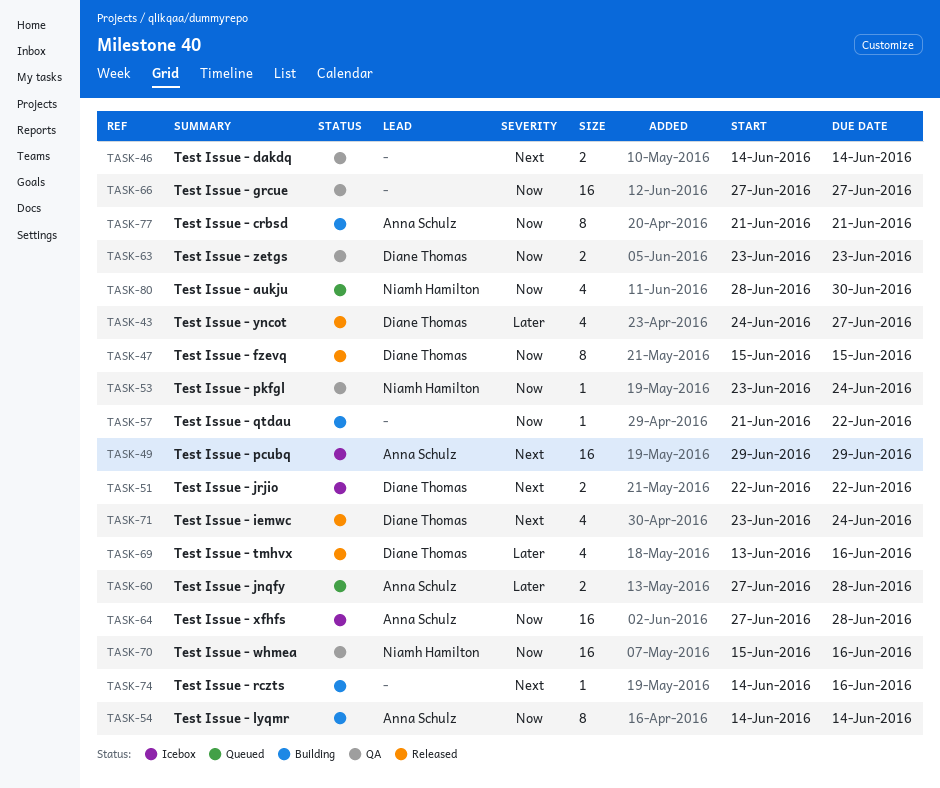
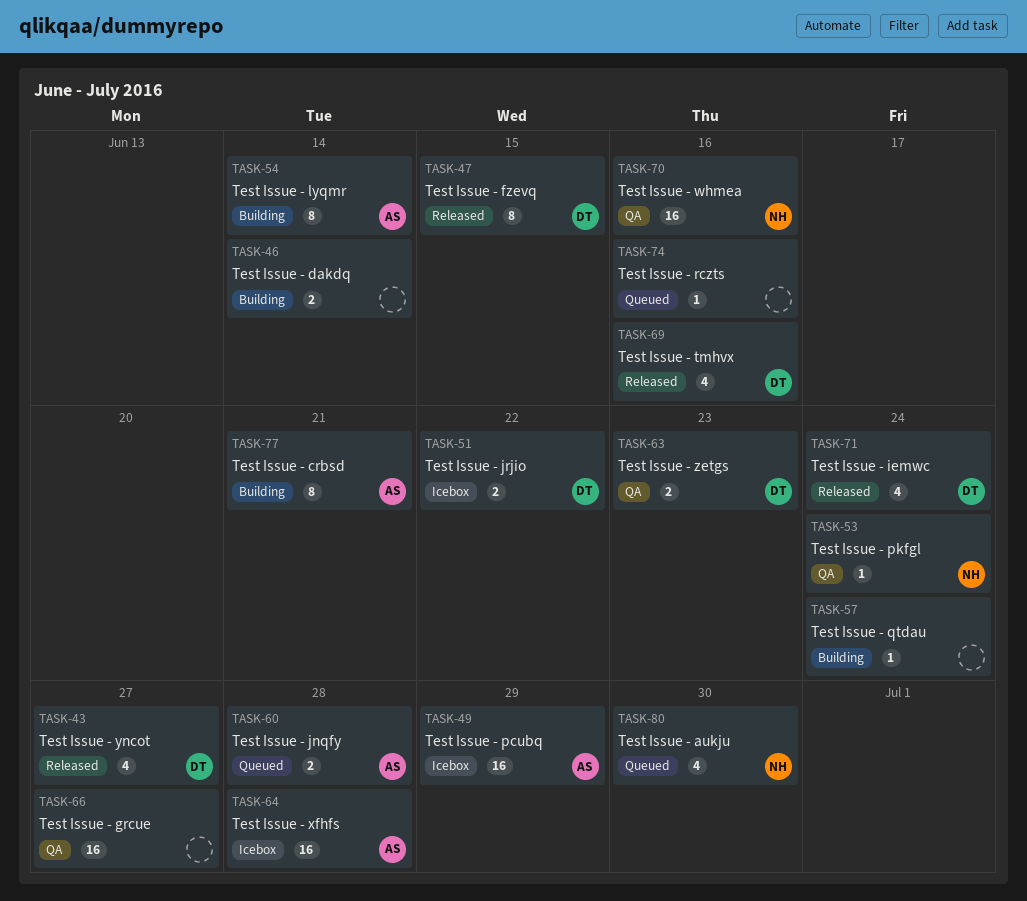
TASK-46, status: QA -> Building
TASK-57, due: Jun 22 -> Jun 24
TASK-74, status: Building -> Queued

